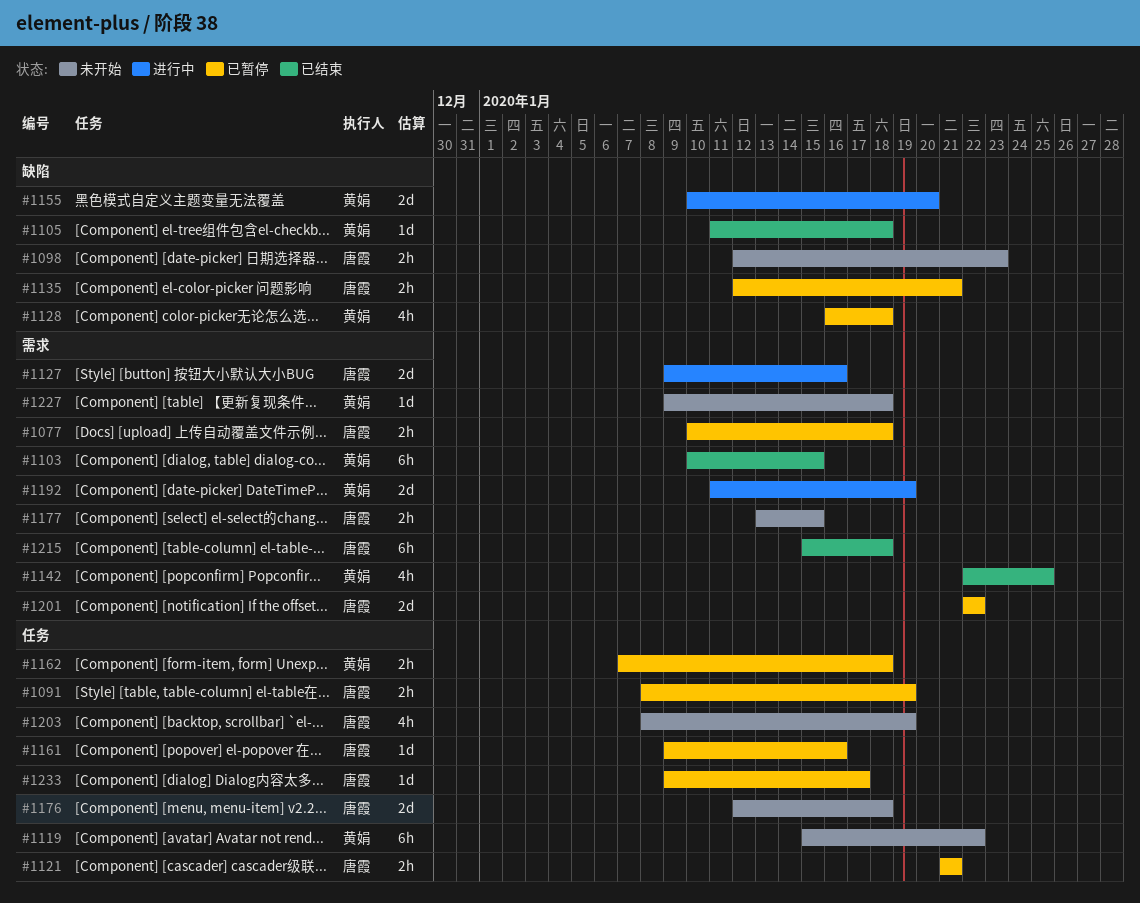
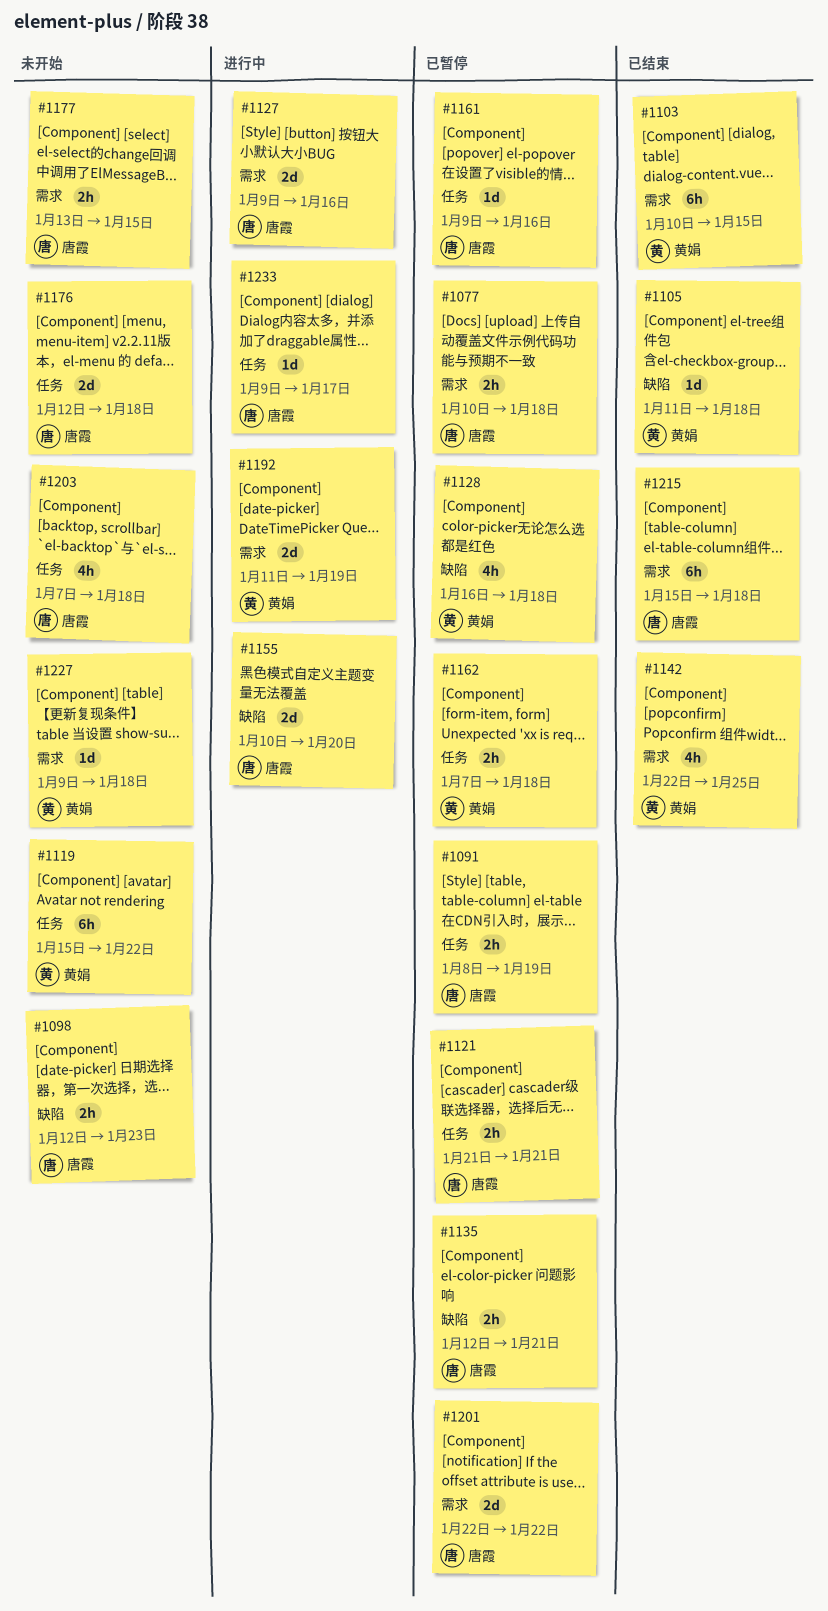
#1155, owner: 黄娟 -> 唐霞
#1203, start: Jan 8 -> Jan 7
#1203, due: Jan 19 -> Jan 18
#1233, status: 已暂停 -> 进行中

